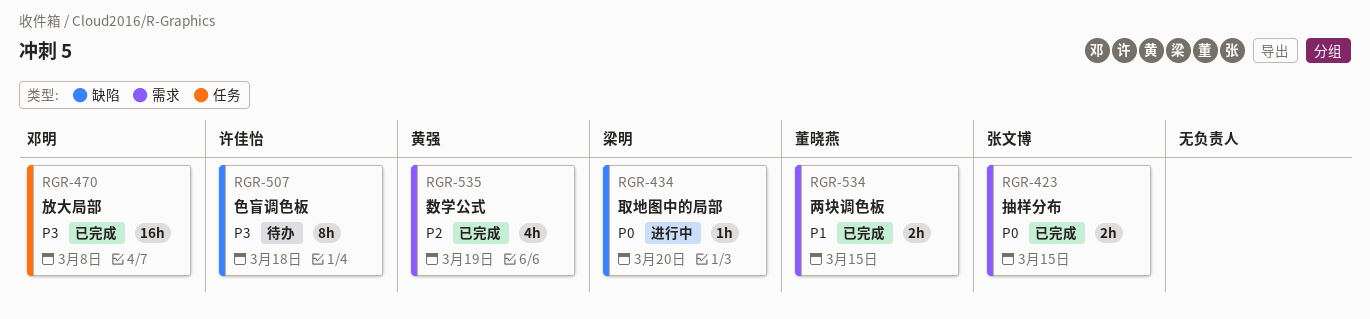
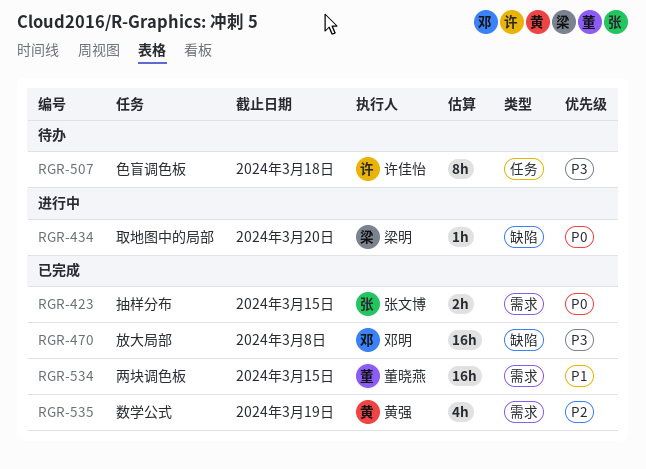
RGR-470, label: 任务 -> 缺陷
RGR-507, label: 缺陷 -> 任务
RGR-534, estimate: 2h -> 16h

